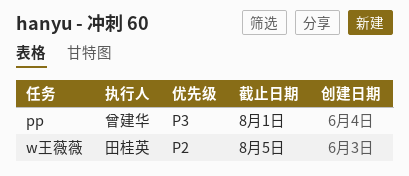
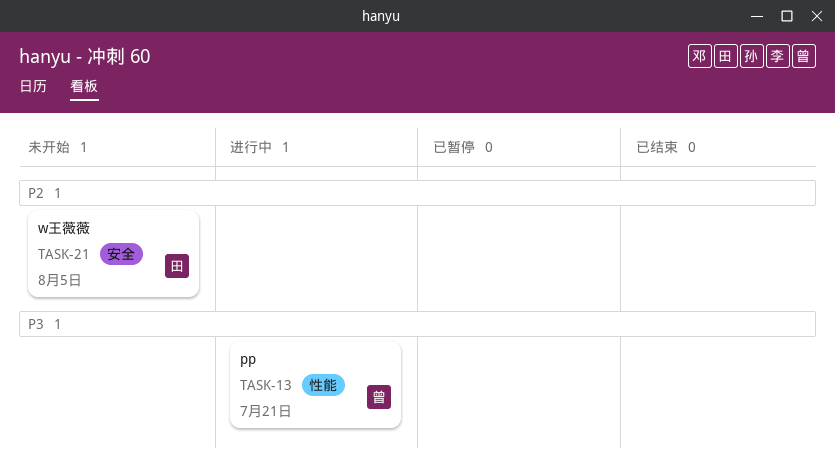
pp, due: Aug 1 -> Jul 21

